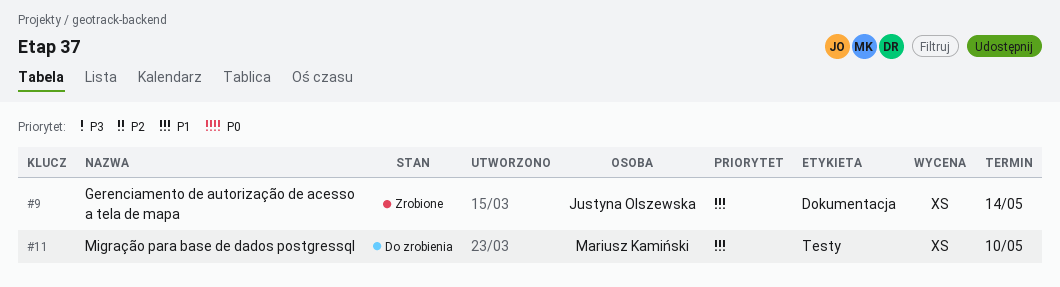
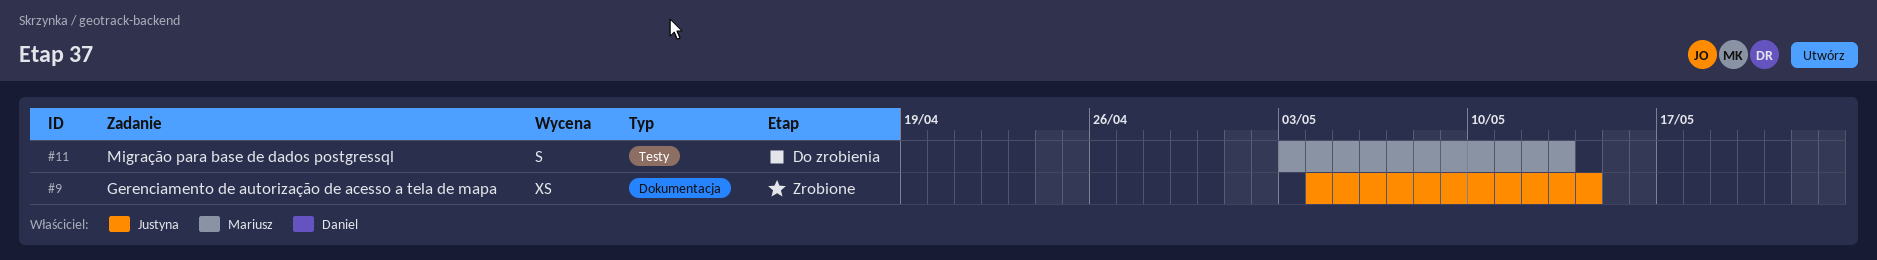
#11, estimate: XS -> S
#11, due: May 10 -> May 13

